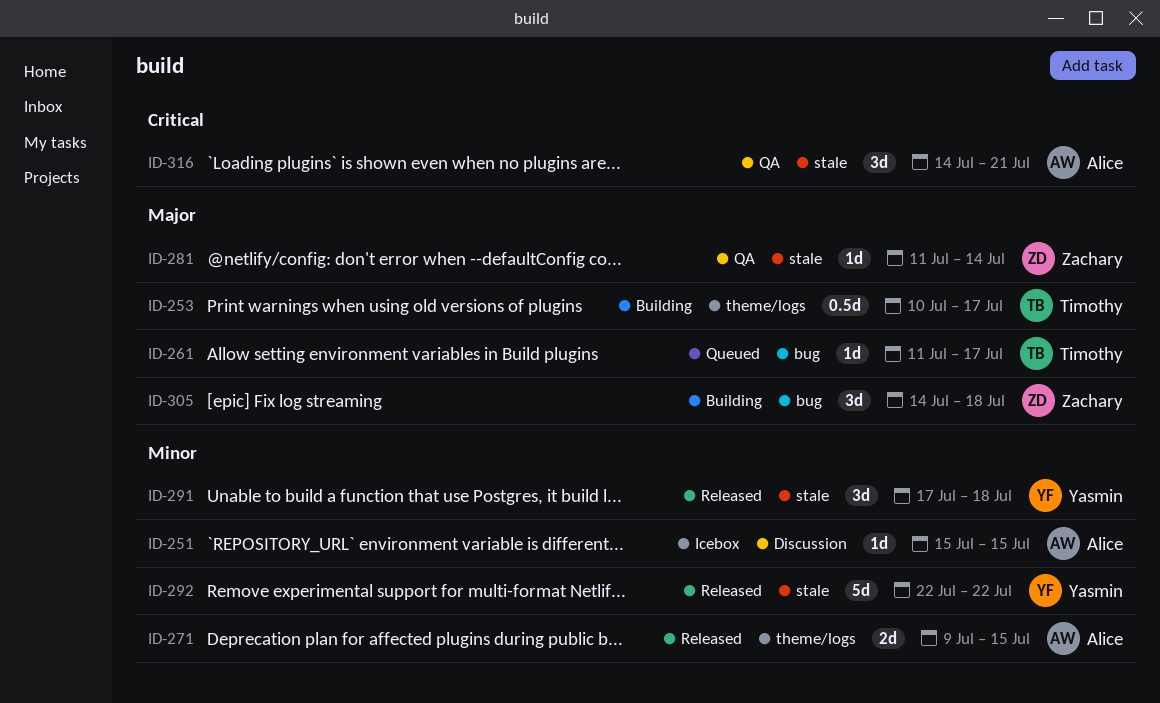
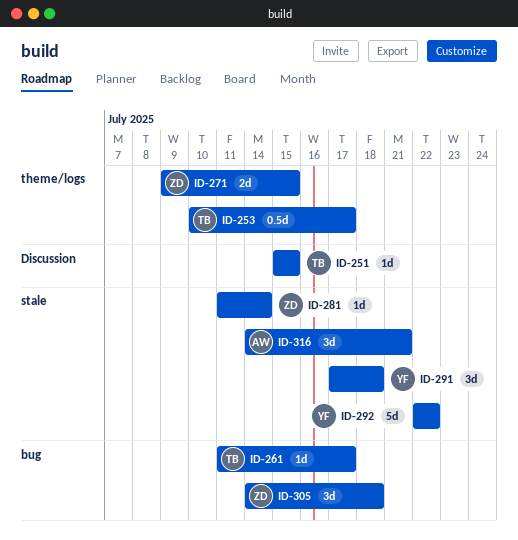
ID-251, owner: Alice -> Timothy
ID-271, owner: Alice -> Zachary

